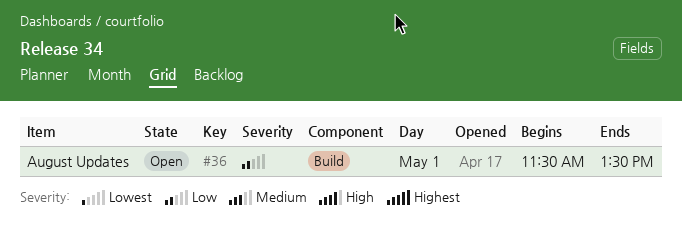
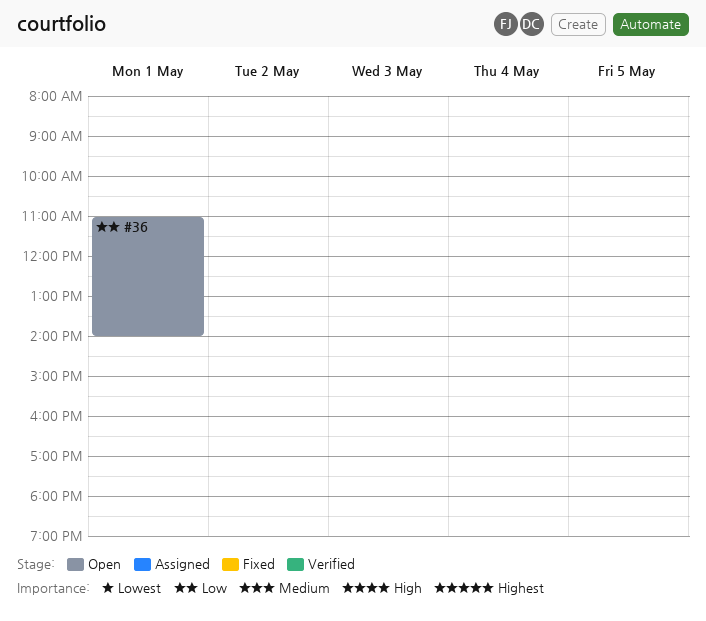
#36, begins: 11:30 -> 11:00
#36, ends: 13:30 -> 14:00

